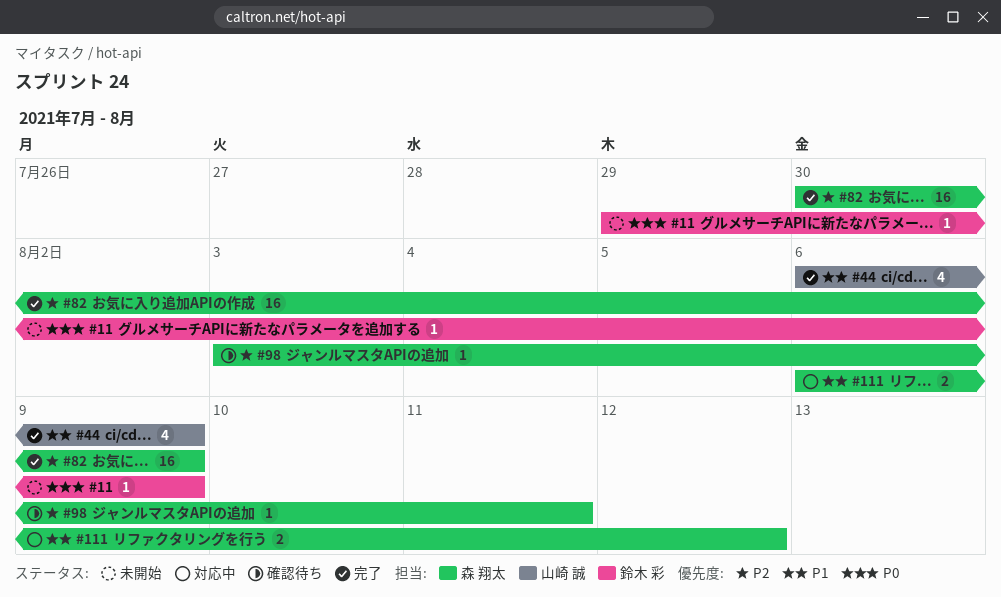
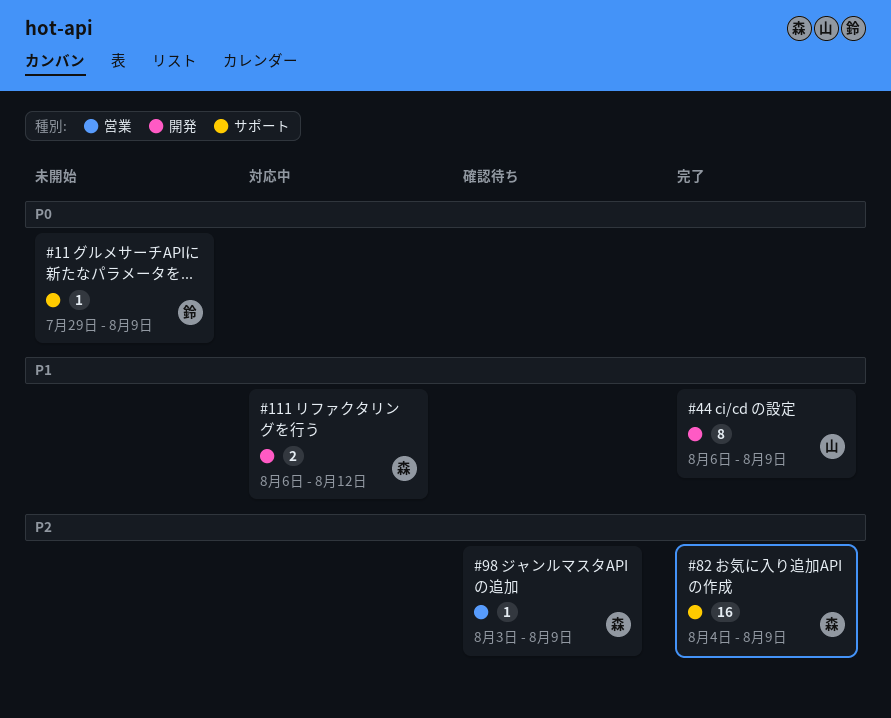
#44, estimate: 4 -> 8
#82, start: Jul 30 -> Aug 4
#98, due: Aug 11 -> Aug 9

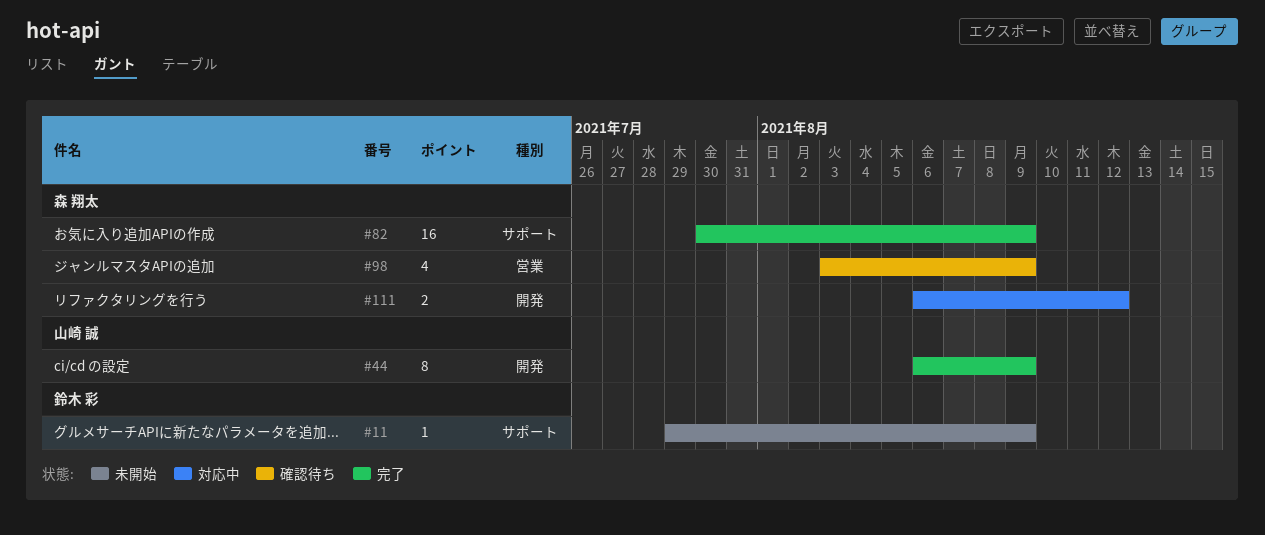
#82, start: Aug 4 -> Jul 30
#98, estimate: 1 -> 4

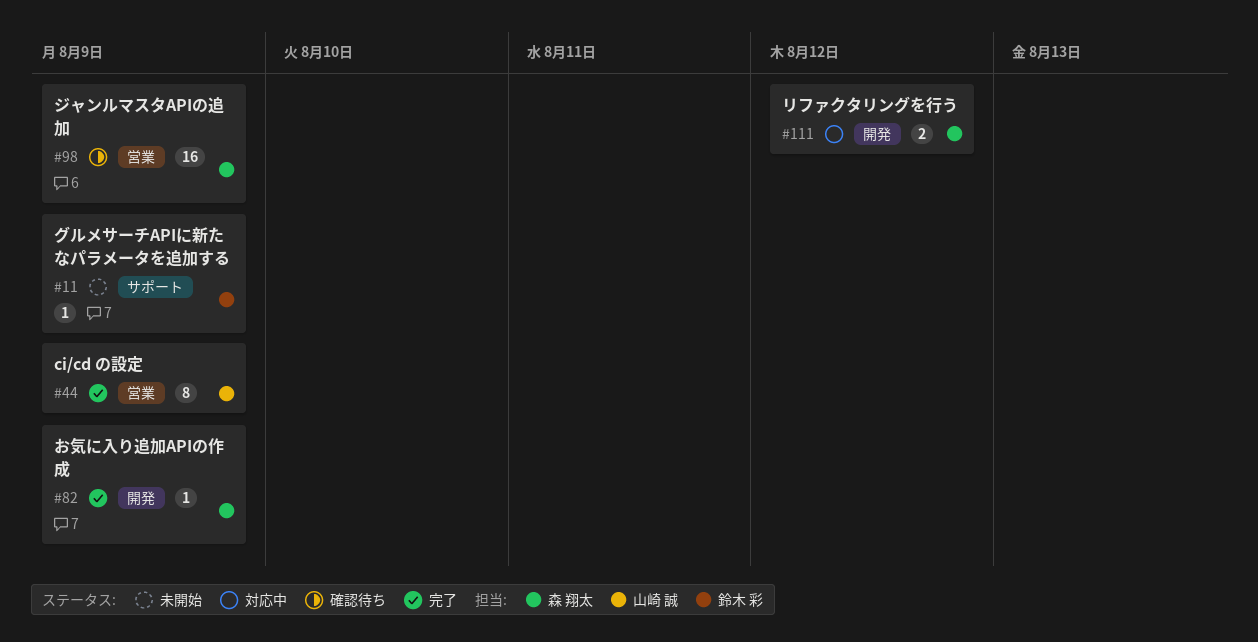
#44, label: 開発 -> 営業
#82, label: サポート -> 開発
#82, estimate: 16 -> 1
#98, estimate: 4 -> 16

